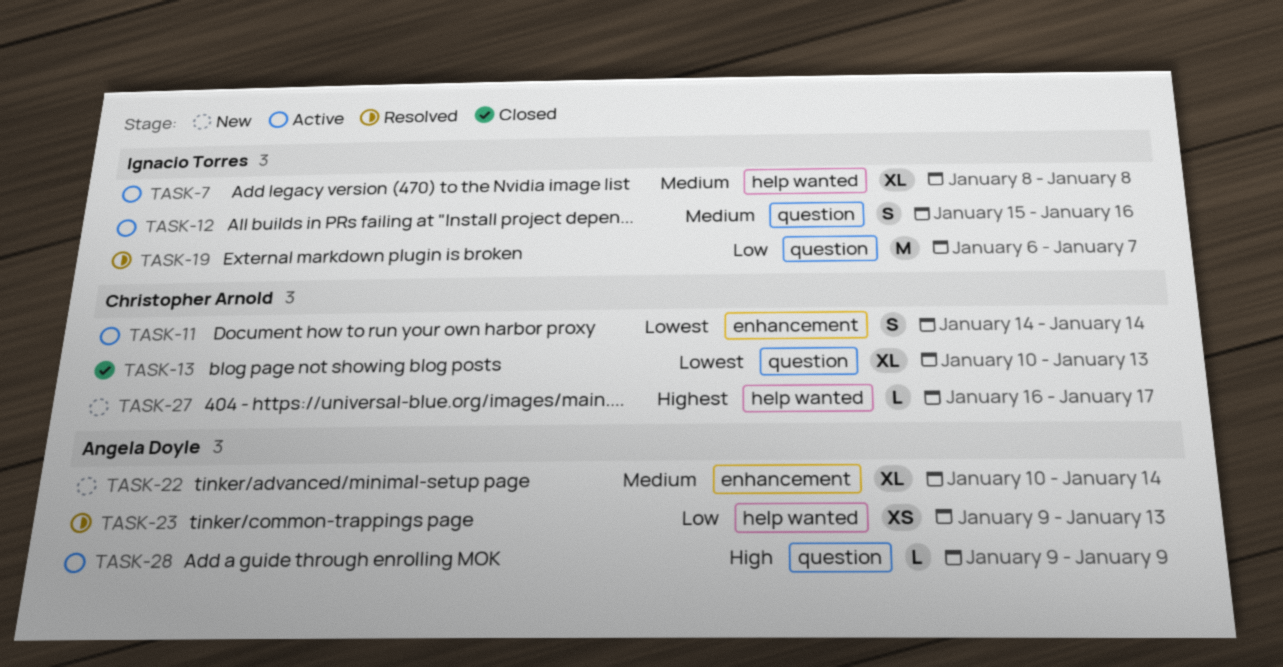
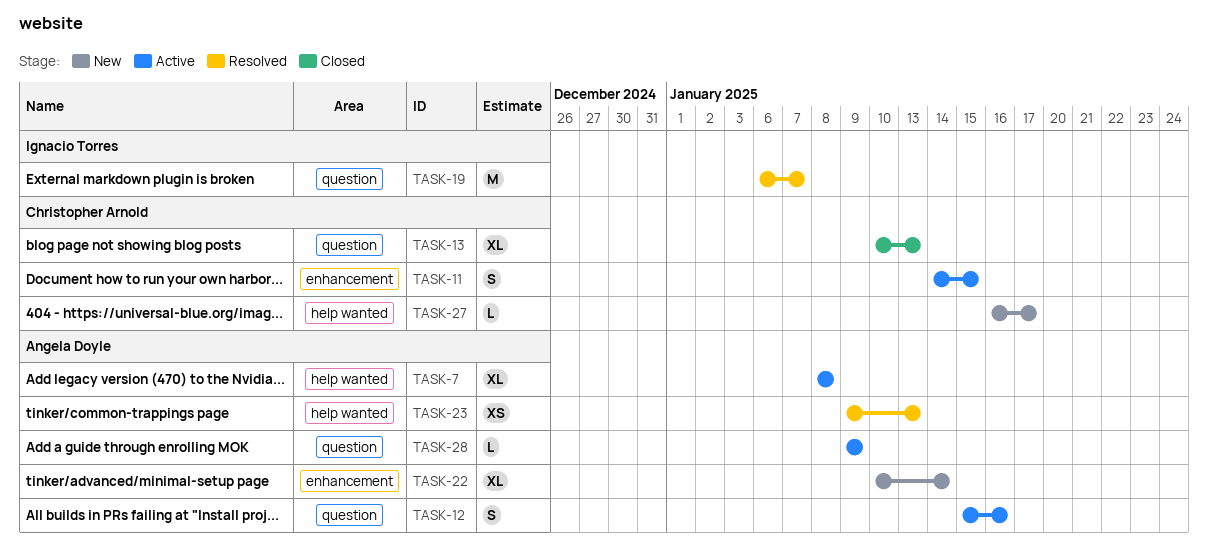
TASK-7, owner: Ignacio Torres -> Angela Doyle
TASK-11, due: Jan 14 -> Jan 15
TASK-12, owner: Ignacio Torres -> Angela Doyle

